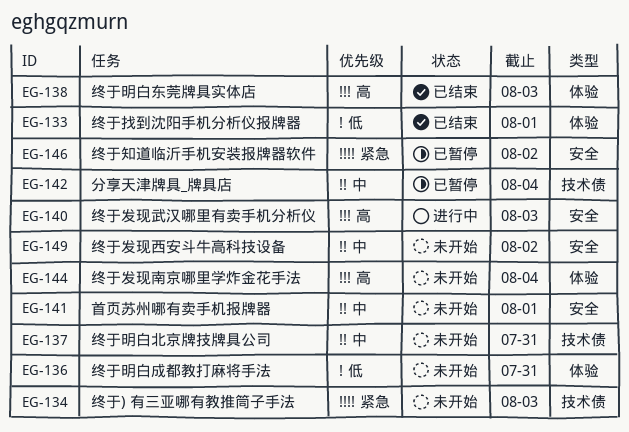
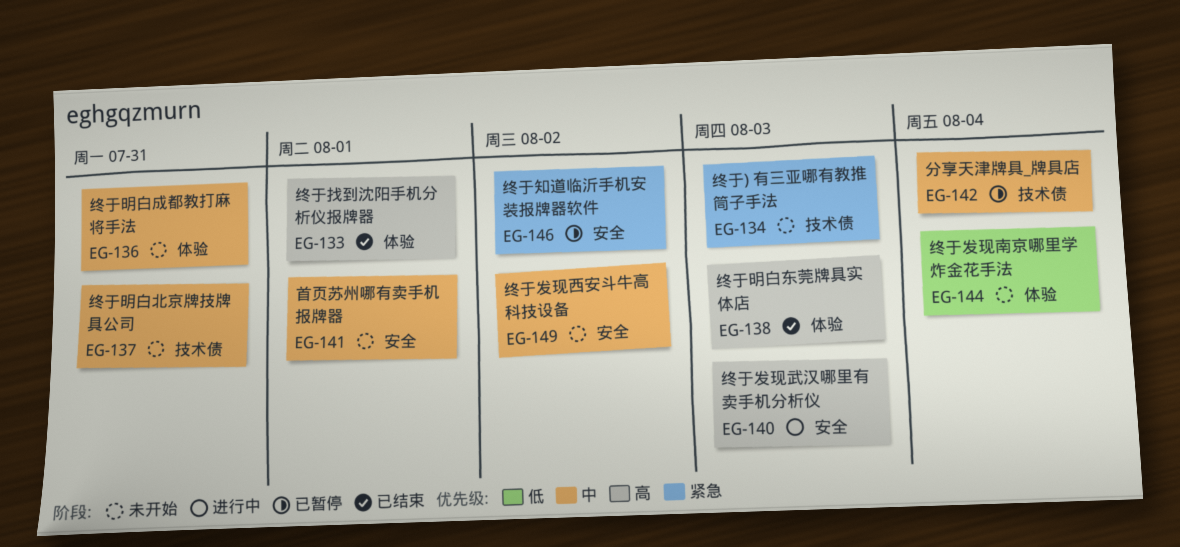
EG-133, priority: 低 -> 高
EG-136, priority: 低 -> 中
EG-144, priority: 高 -> 低

